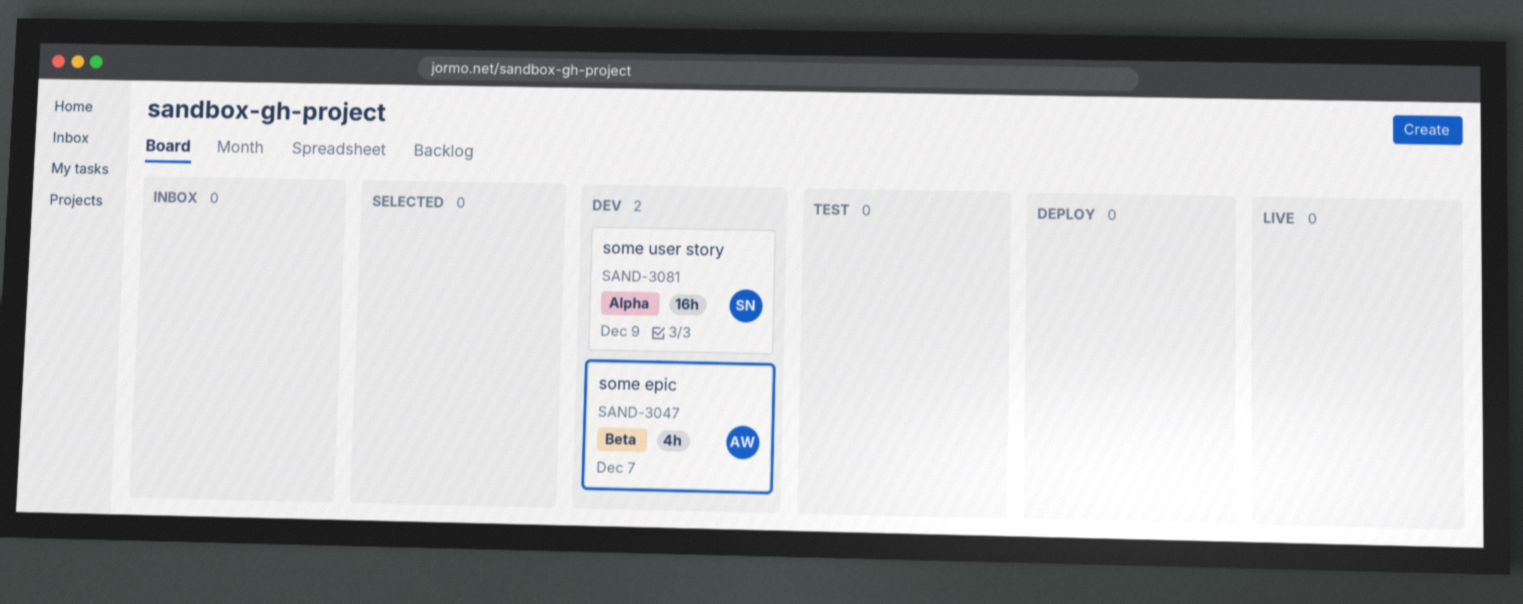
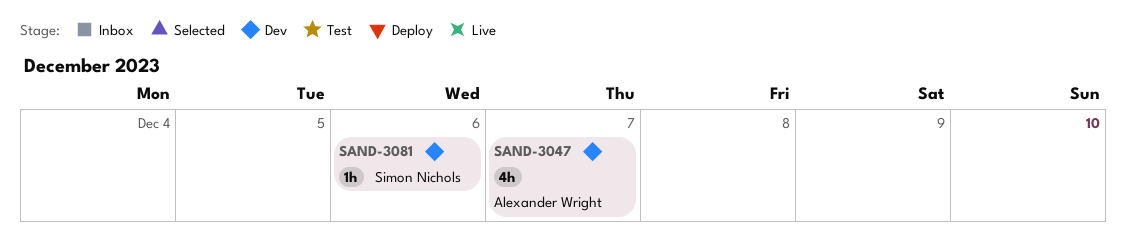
SAND-3081, estimate: 16h -> 1h
SAND-3081, due: Dec 9 -> Dec 6

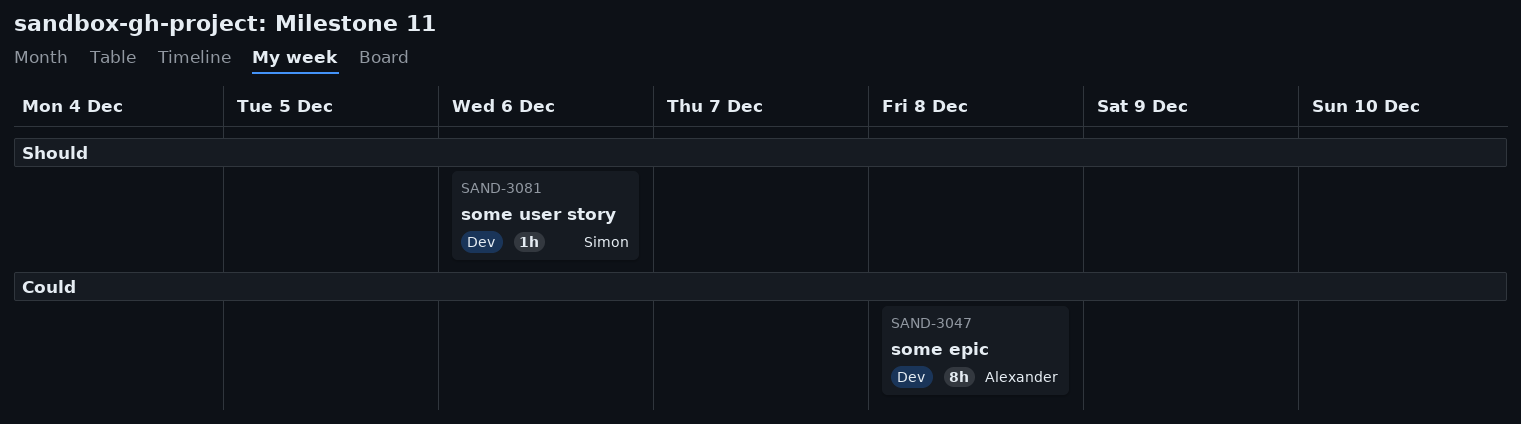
SAND-3047, estimate: 4h -> 8h
SAND-3047, due: Dec 7 -> Dec 8

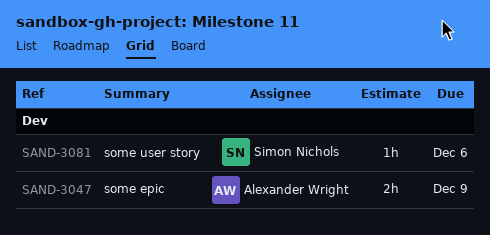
SAND-3047, estimate: 8h -> 2h
SAND-3047, due: Dec 8 -> Dec 9

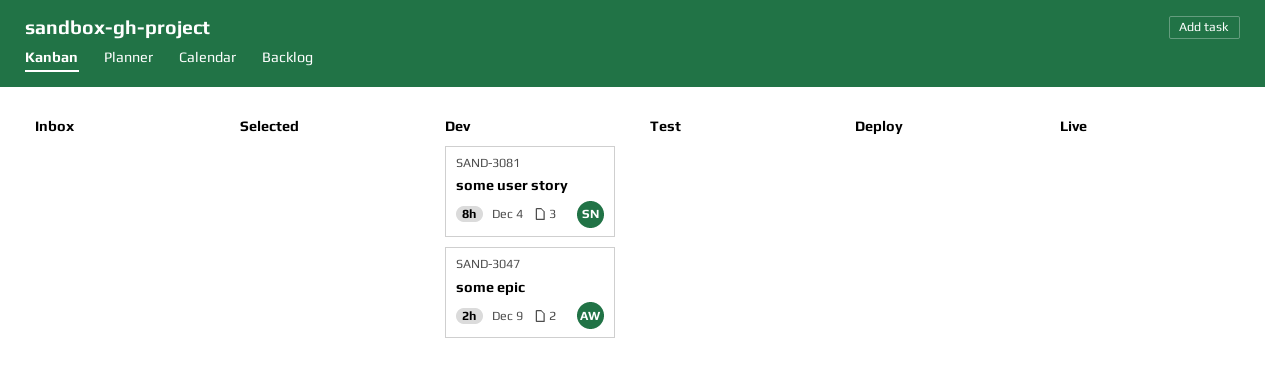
SAND-3081, estimate: 1h -> 8h
SAND-3081, due: Dec 6 -> Dec 4

